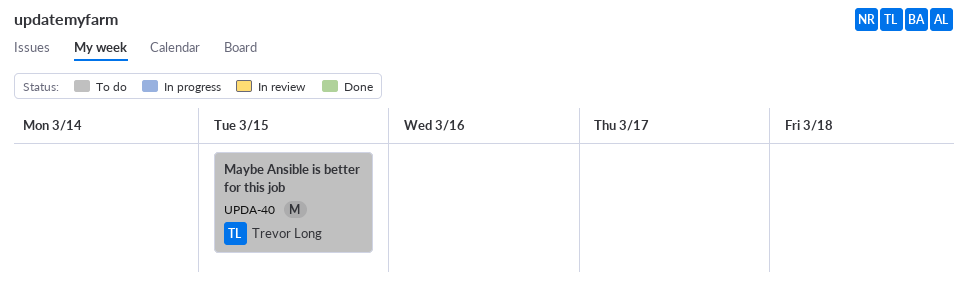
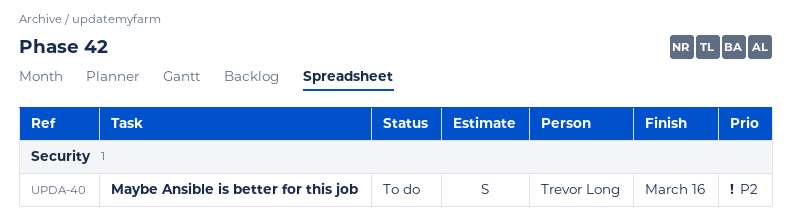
UPDA-40, estimate: M -> S
UPDA-40, due: Mar 15 -> Mar 16

